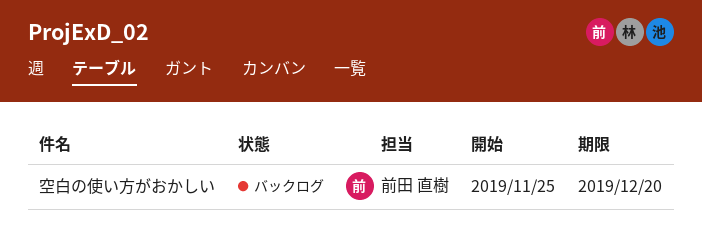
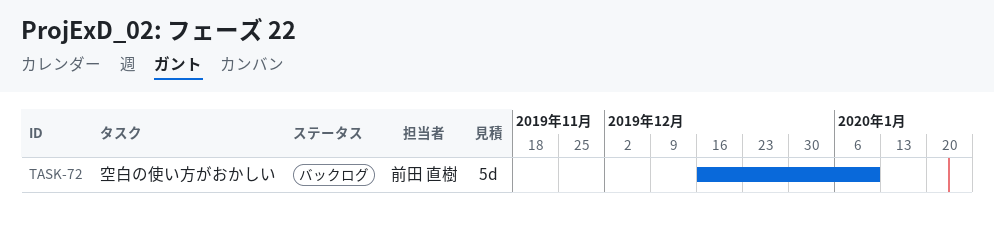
空白の使い方がおかしい, start: Nov 25 -> Dec 16
空白の使い方がおかしい, due: Dec 20 -> Jan 10

